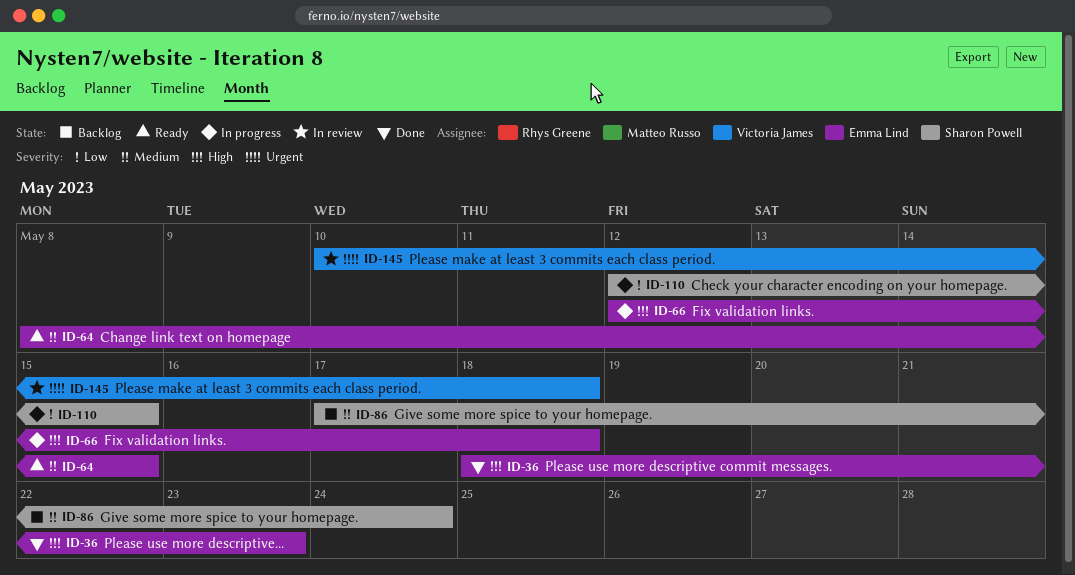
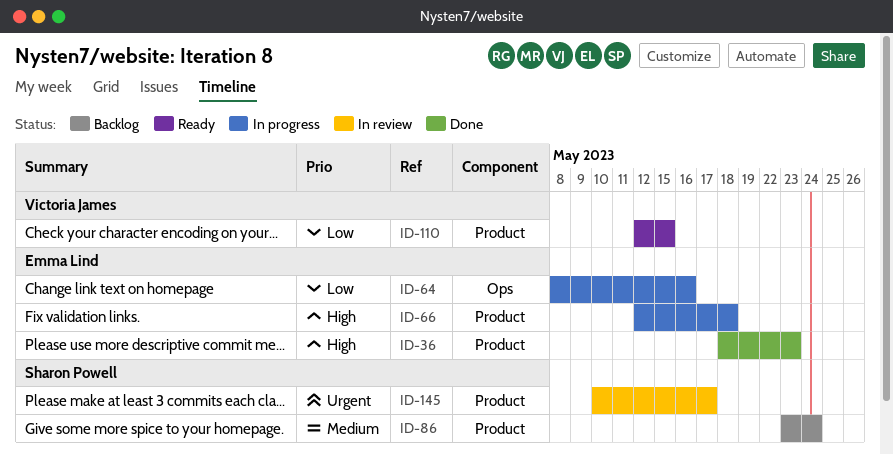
ID-64, status: Ready -> In progress
ID-64, priority: Medium -> Low
ID-64, due: May 15 -> May 16
ID-86, start: May 17 -> May 23
ID-110, status: In progress -> Ready
ID-110, owner: Sharon Powell -> Victoria James
ID-145, owner: Victoria James -> Sharon Powell
ID-145, due: May 18 -> May 17

